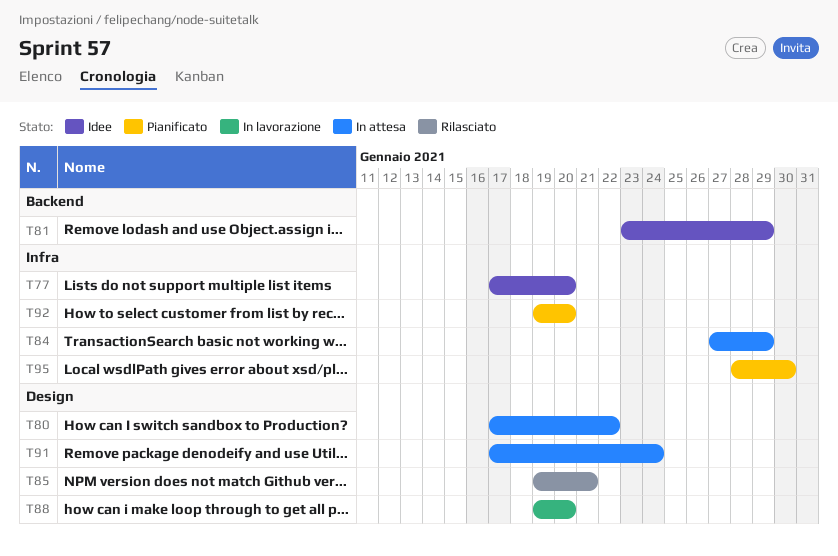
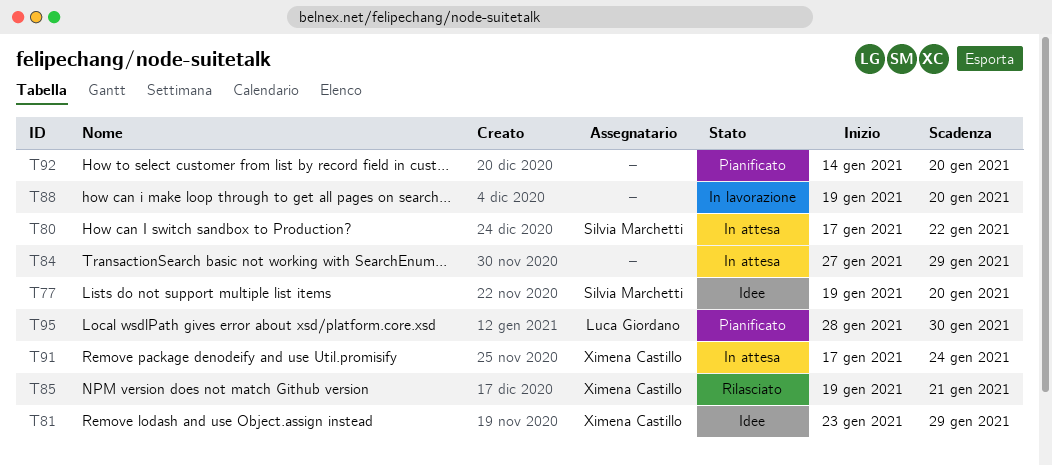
T77, start: Jan 17 -> Jan 19
T92, start: Jan 19 -> Jan 14

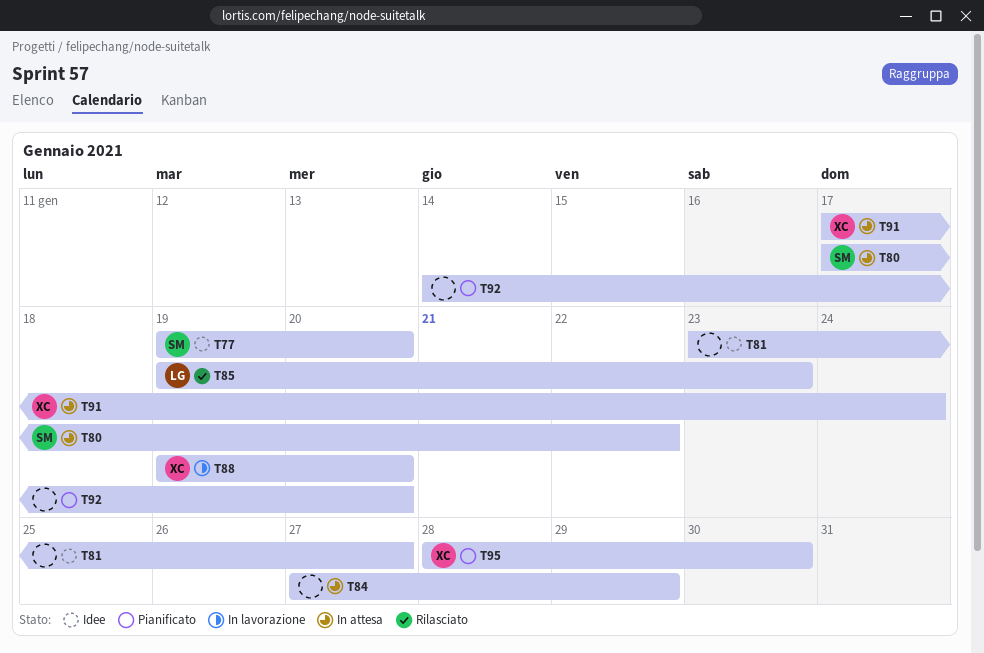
T81, owner: Ximena Castillo -> none
T81, due: Jan 29 -> Jan 27
T85, owner: Ximena Castillo -> Luca Giordano
T85, due: Jan 21 -> Jan 23
T88, owner: none -> Ximena Castillo
T95, owner: Luca Giordano -> Ximena Castillo

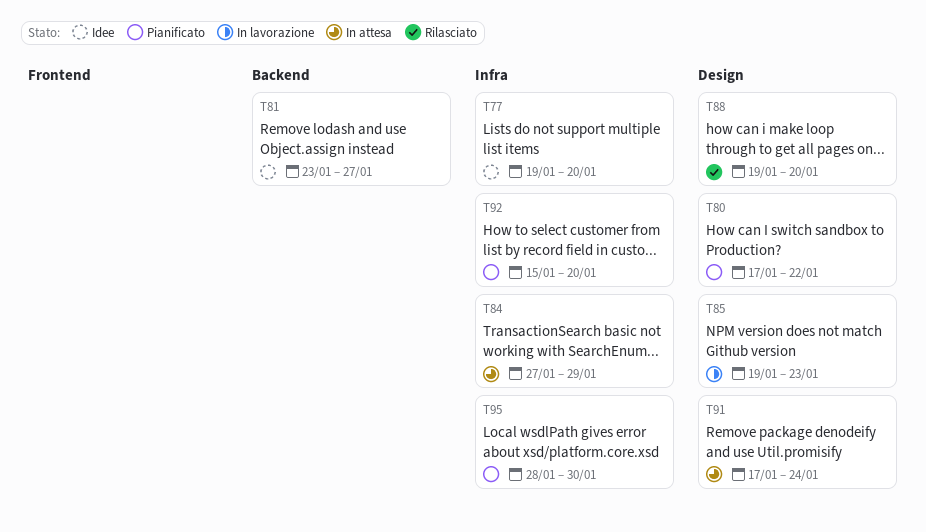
T80, status: In attesa -> Pianificato
T85, status: Rilasciato -> In lavorazione
T88, status: In lavorazione -> Rilasciato
T92, start: Jan 14 -> Jan 15

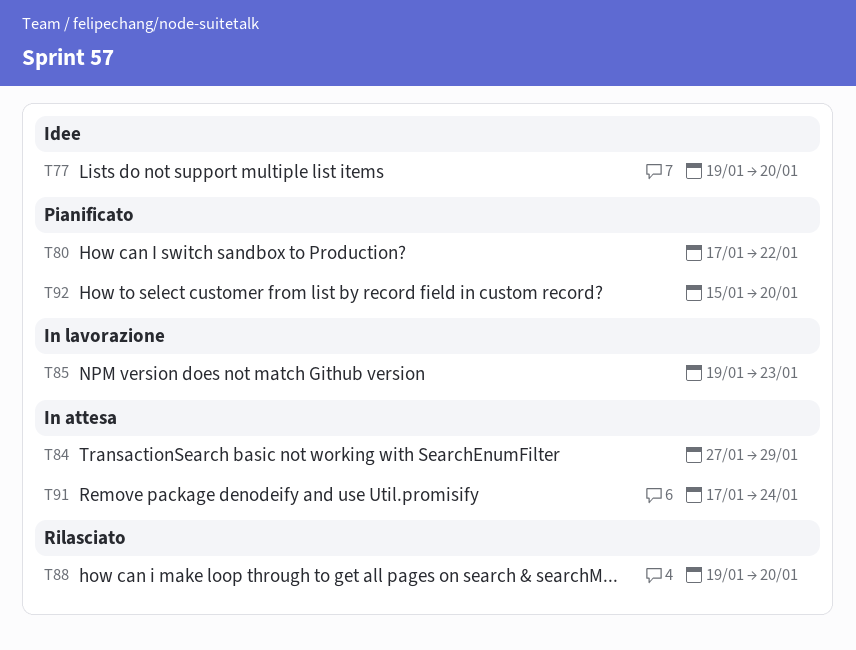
T81: present -> none
T95: present -> none

